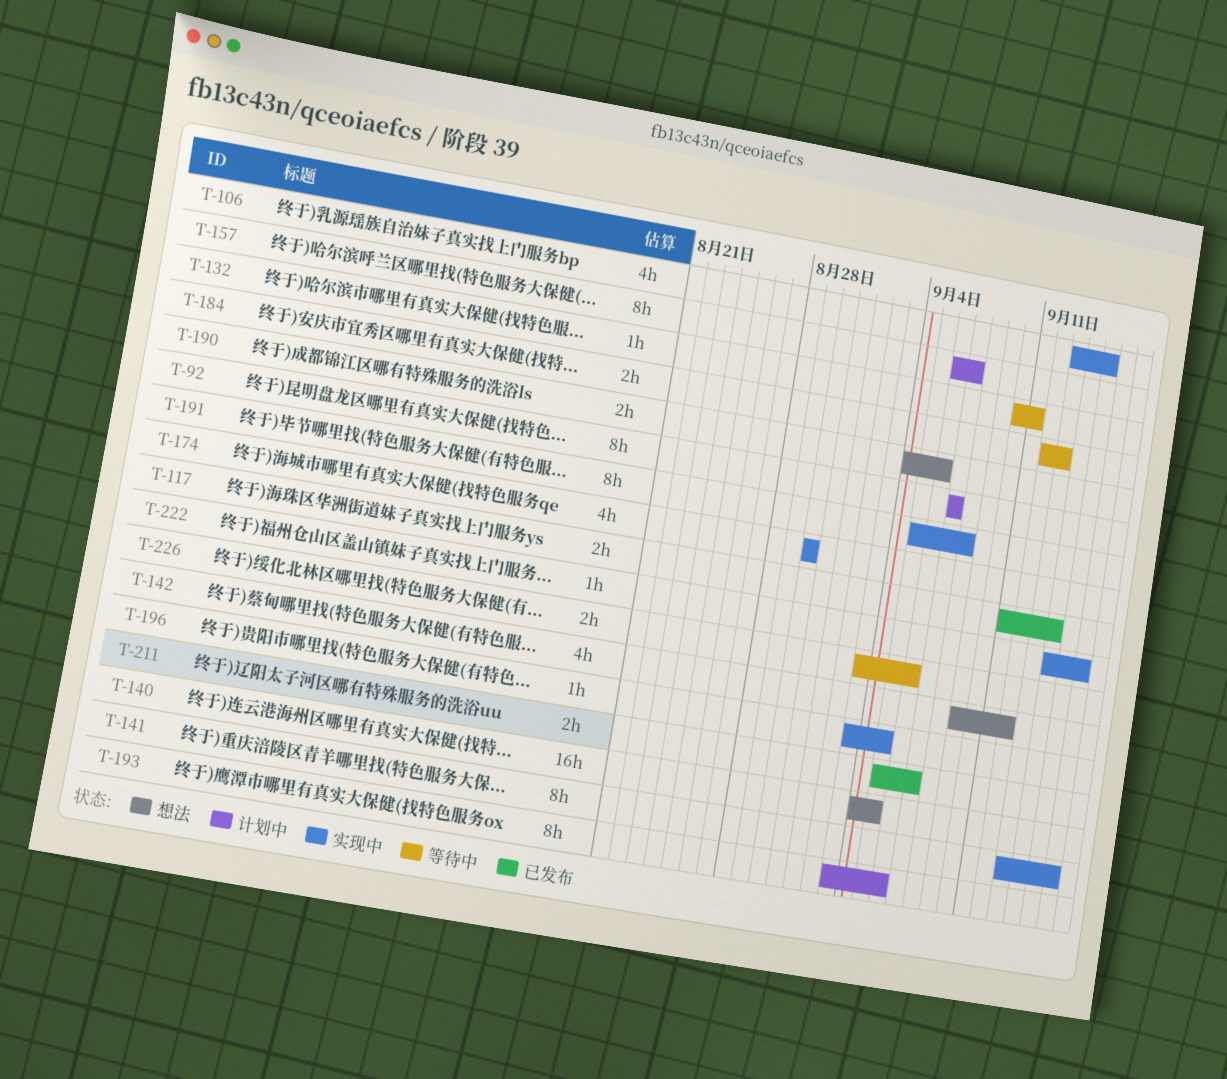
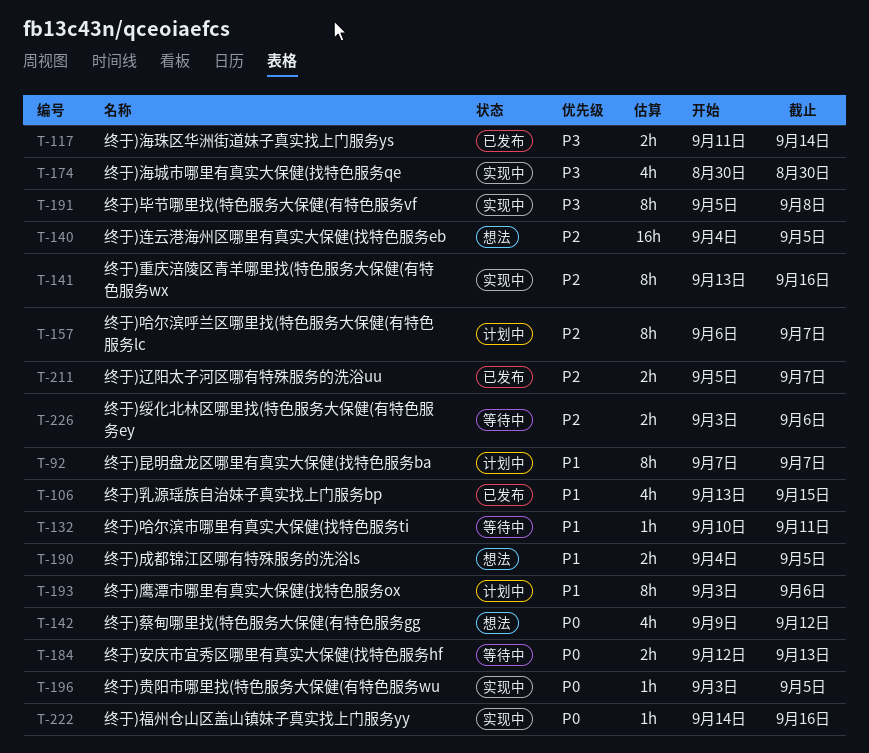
T-106, status: 实现中 -> 已发布
T-190, due: Sep 6 -> Sep 5

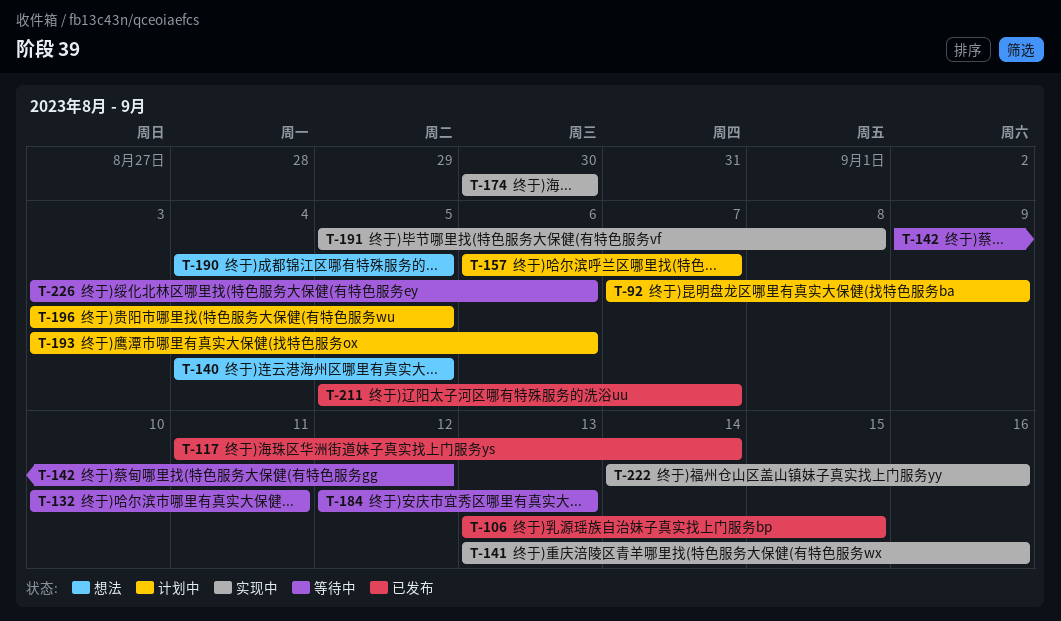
T-92, due: Sep 7 -> Sep 9
T-142, status: 想法 -> 等待中
T-196, status: 实现中 -> 计划中

